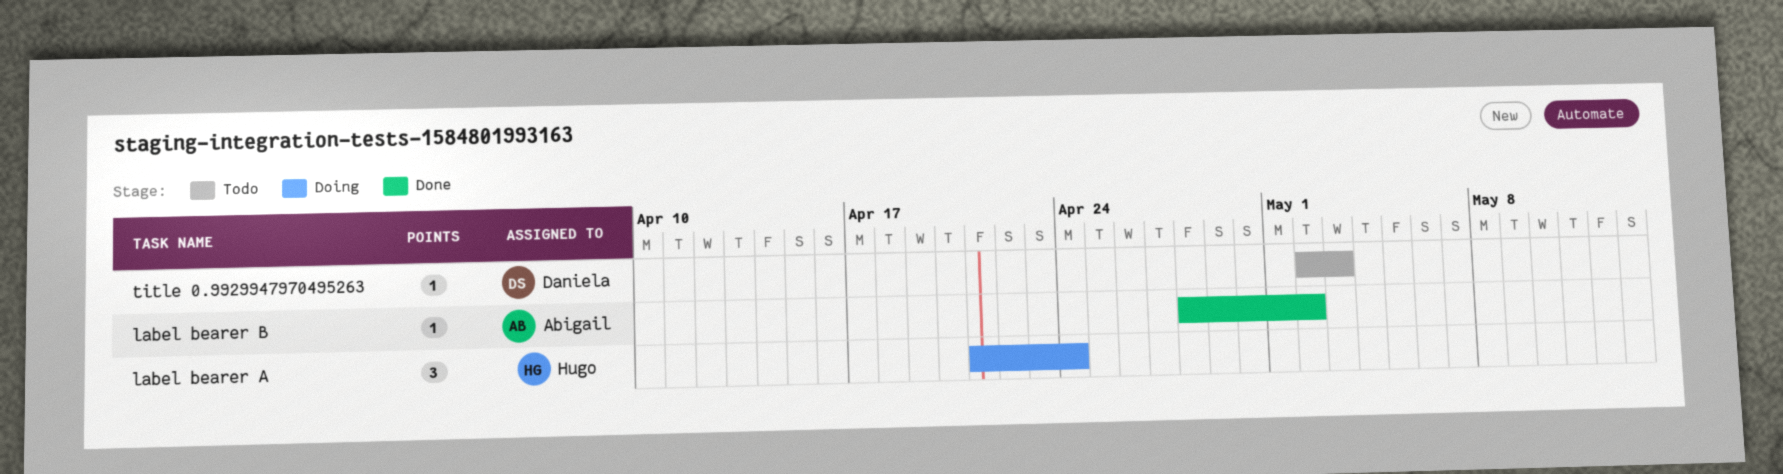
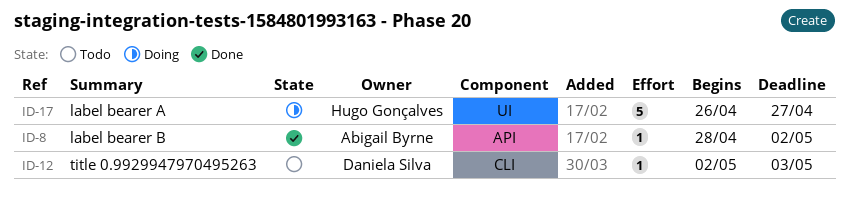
label bearer A, estimate: 3 -> 5
label bearer A, start: Apr 21 -> Apr 26
label bearer A, due: Apr 24 -> Apr 27

